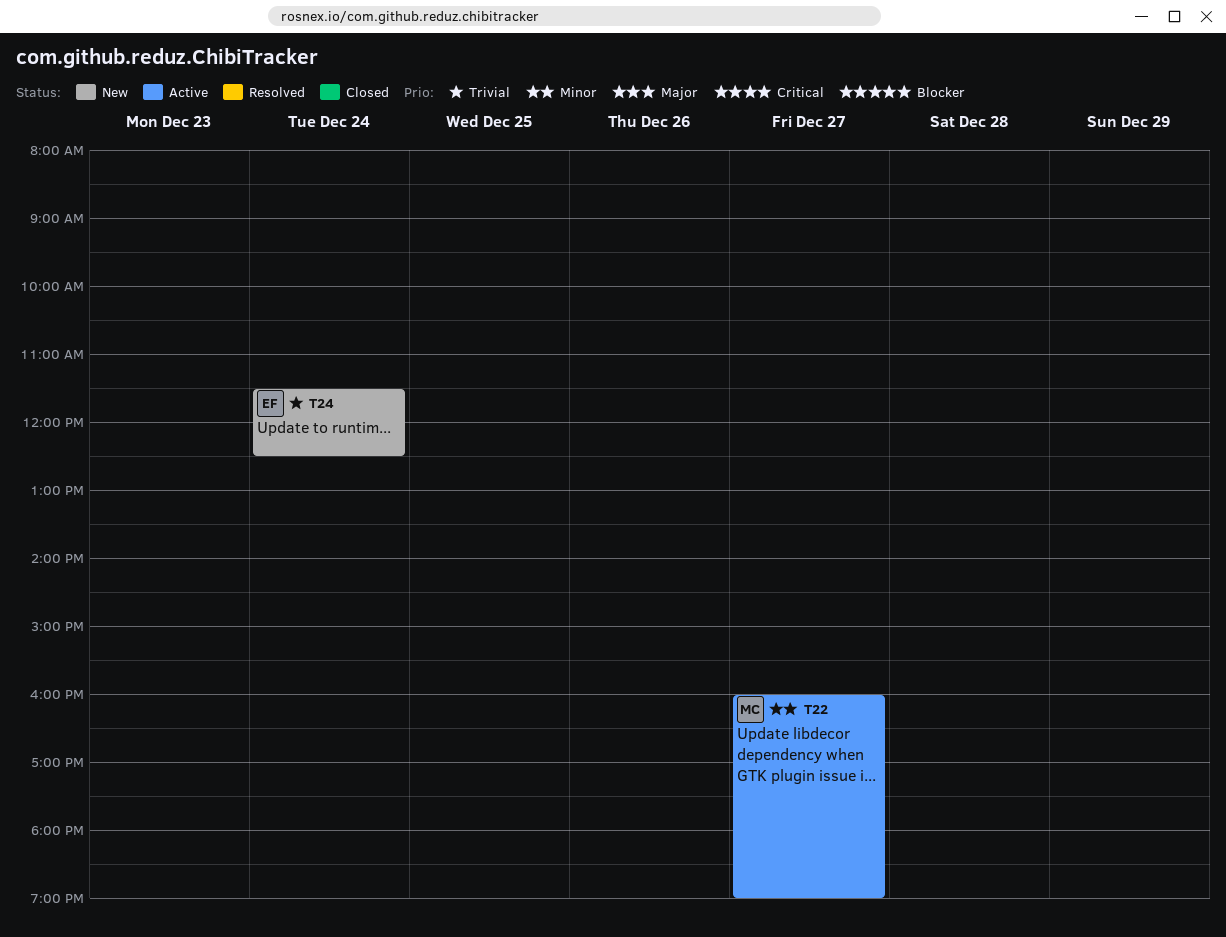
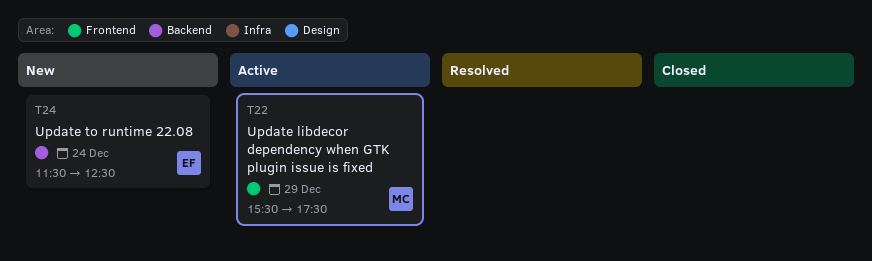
T22, day: Dec 27 -> Dec 29
T22, begins: 16:00 -> 15:30
T22, ends: 19:00 -> 17:30

